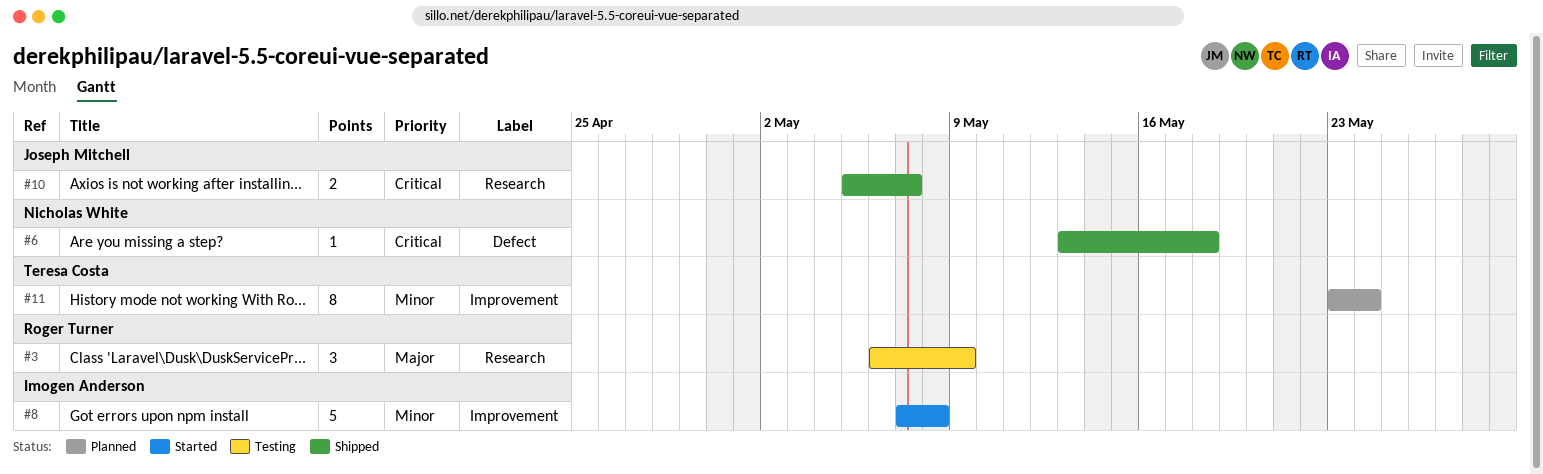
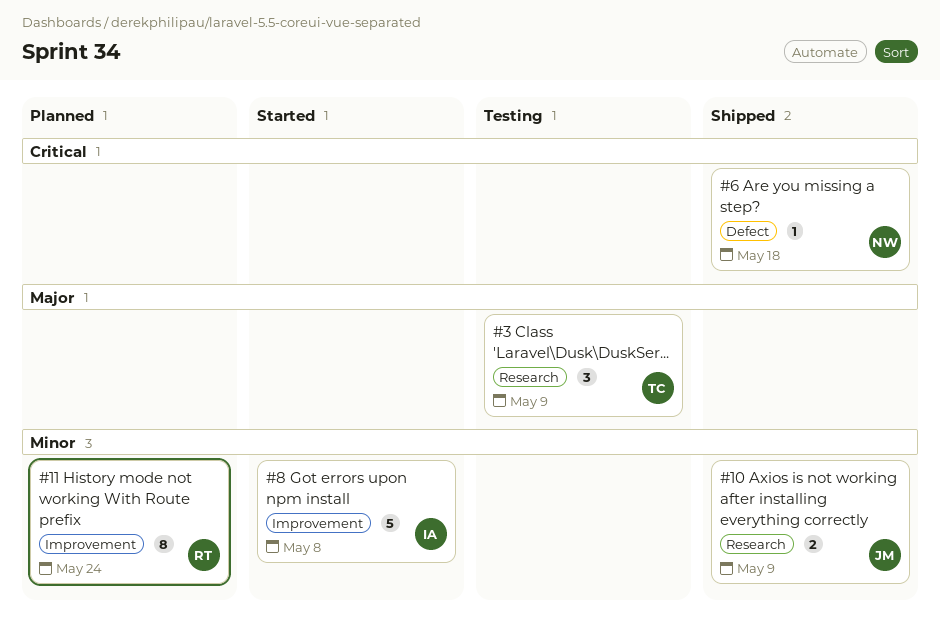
#3, owner: Roger Turner -> Teresa Costa
#10, priority: Critical -> Minor
#10, due: May 7 -> May 9
#11, owner: Teresa Costa -> Roger Turner

